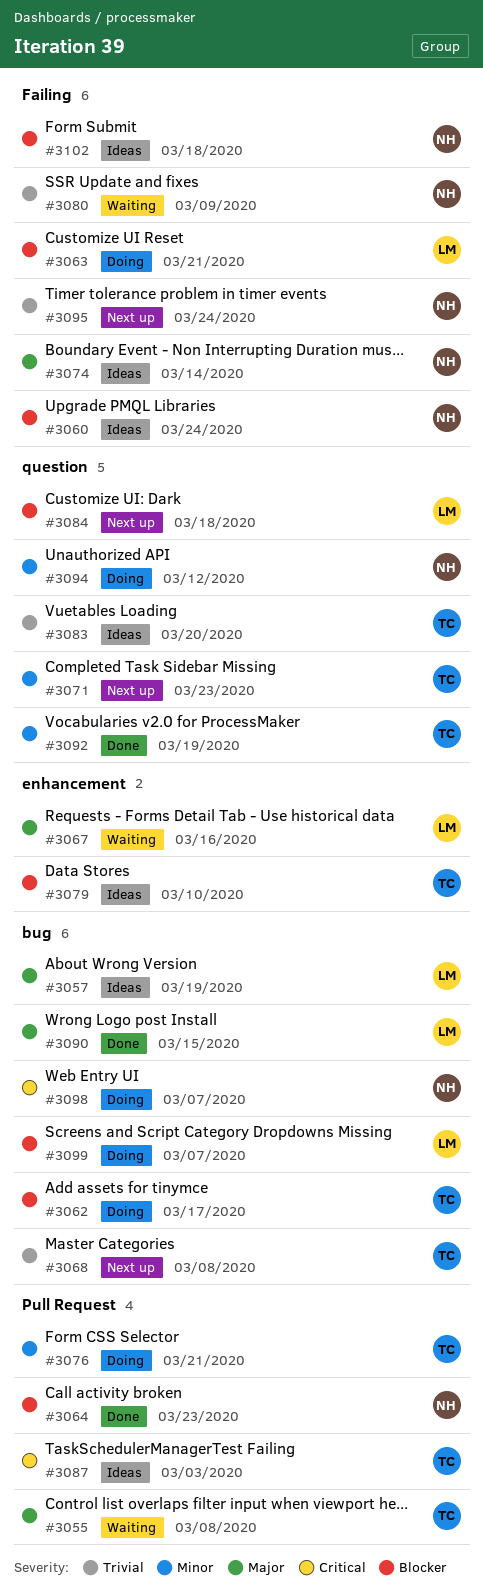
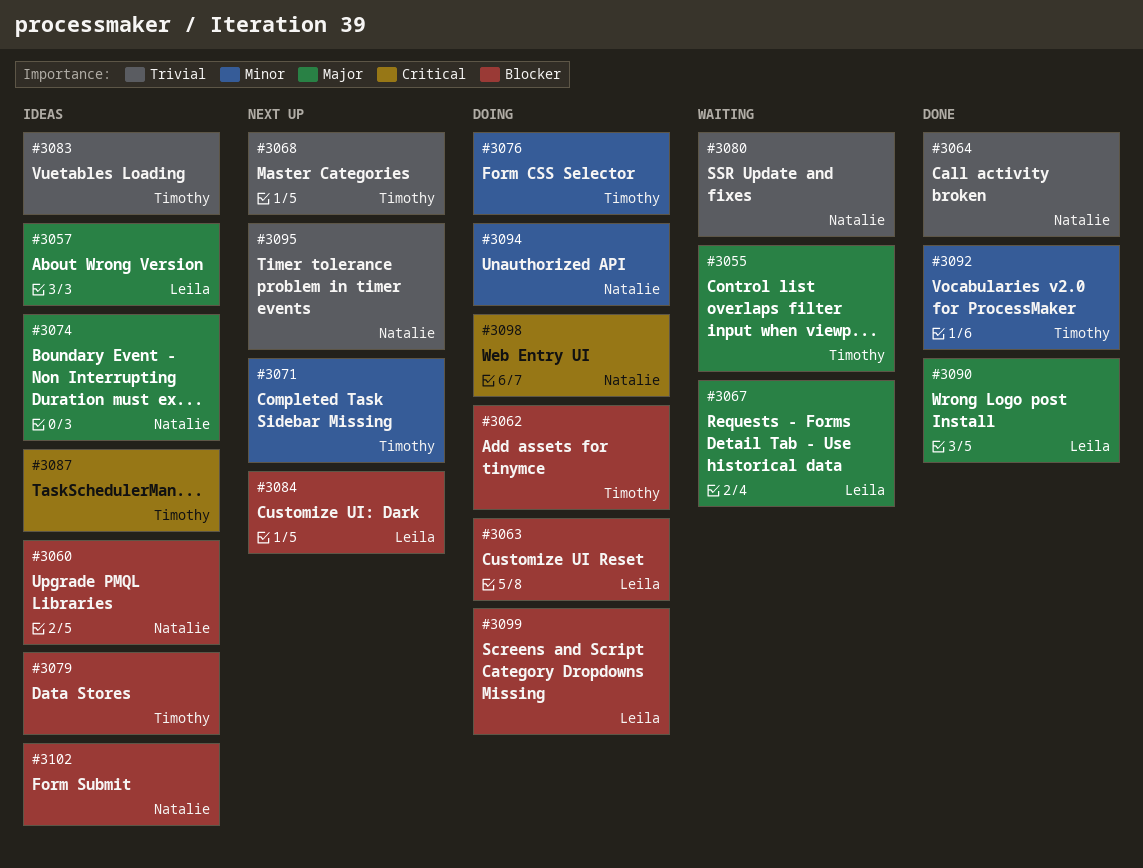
#3064, priority: Blocker -> Trivial

